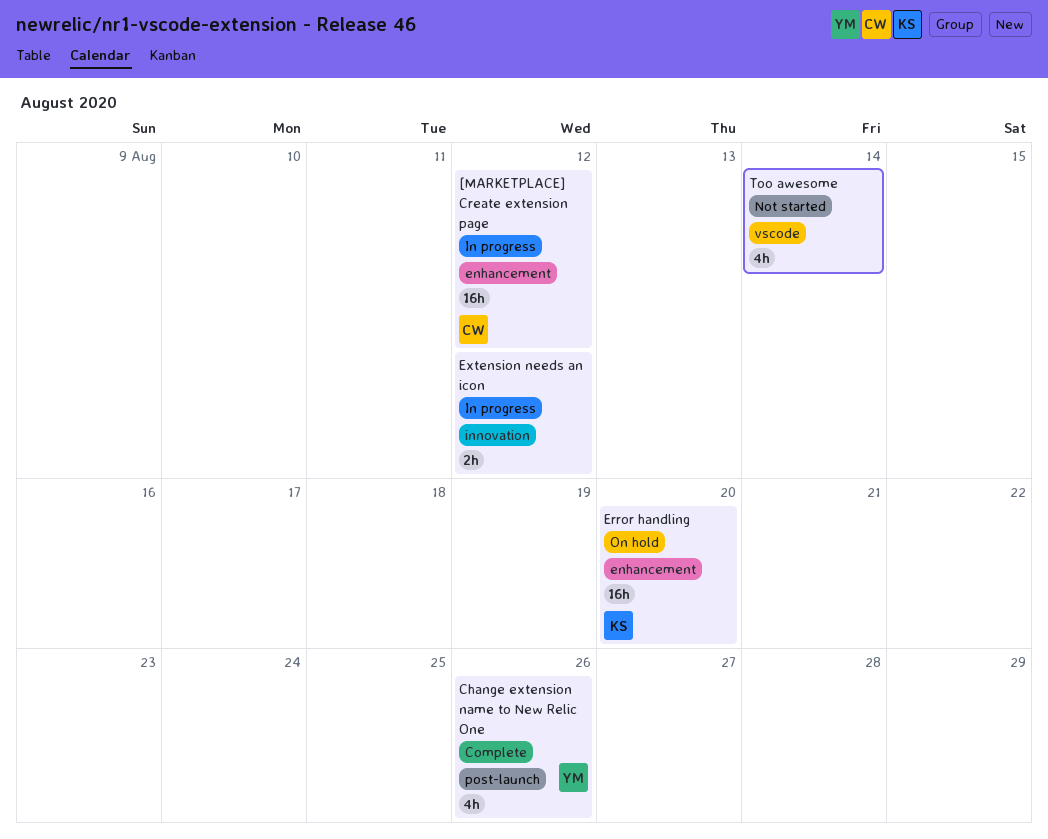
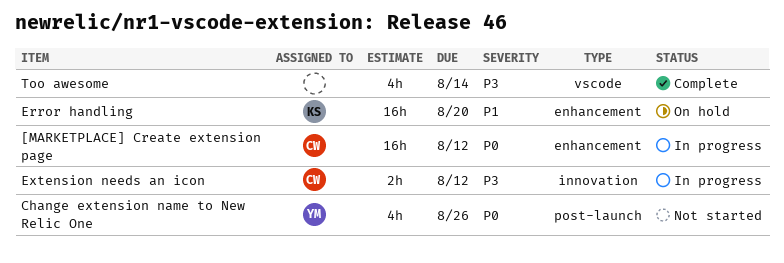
Change extension name to New Relic One, status: Complete -> Not started
Extension needs an icon, owner: none -> CW
Too awesome, status: Not started -> Complete

